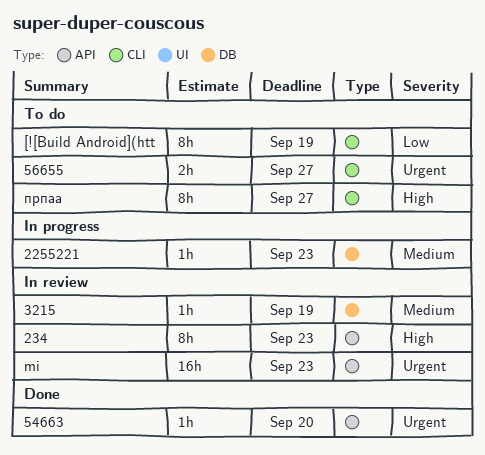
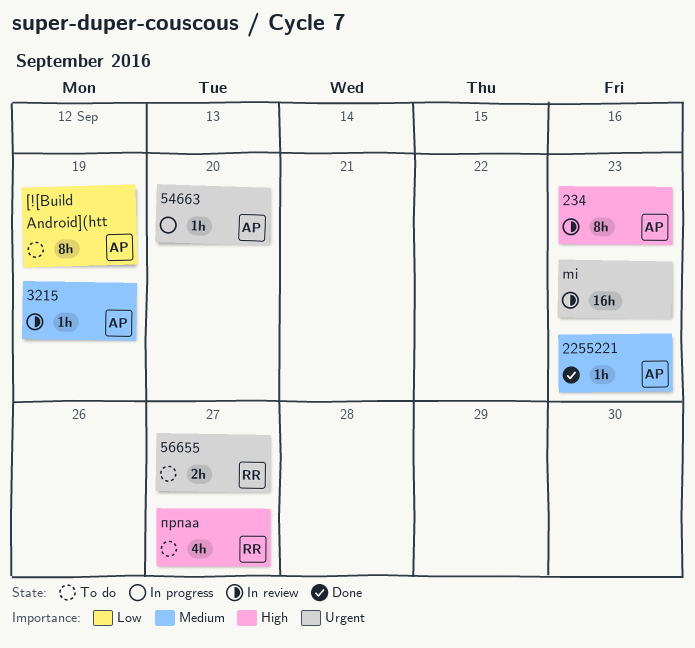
2255221, status: In progress -> Done
54663, status: Done -> In progress
прпаа, estimate: 8h -> 4h

